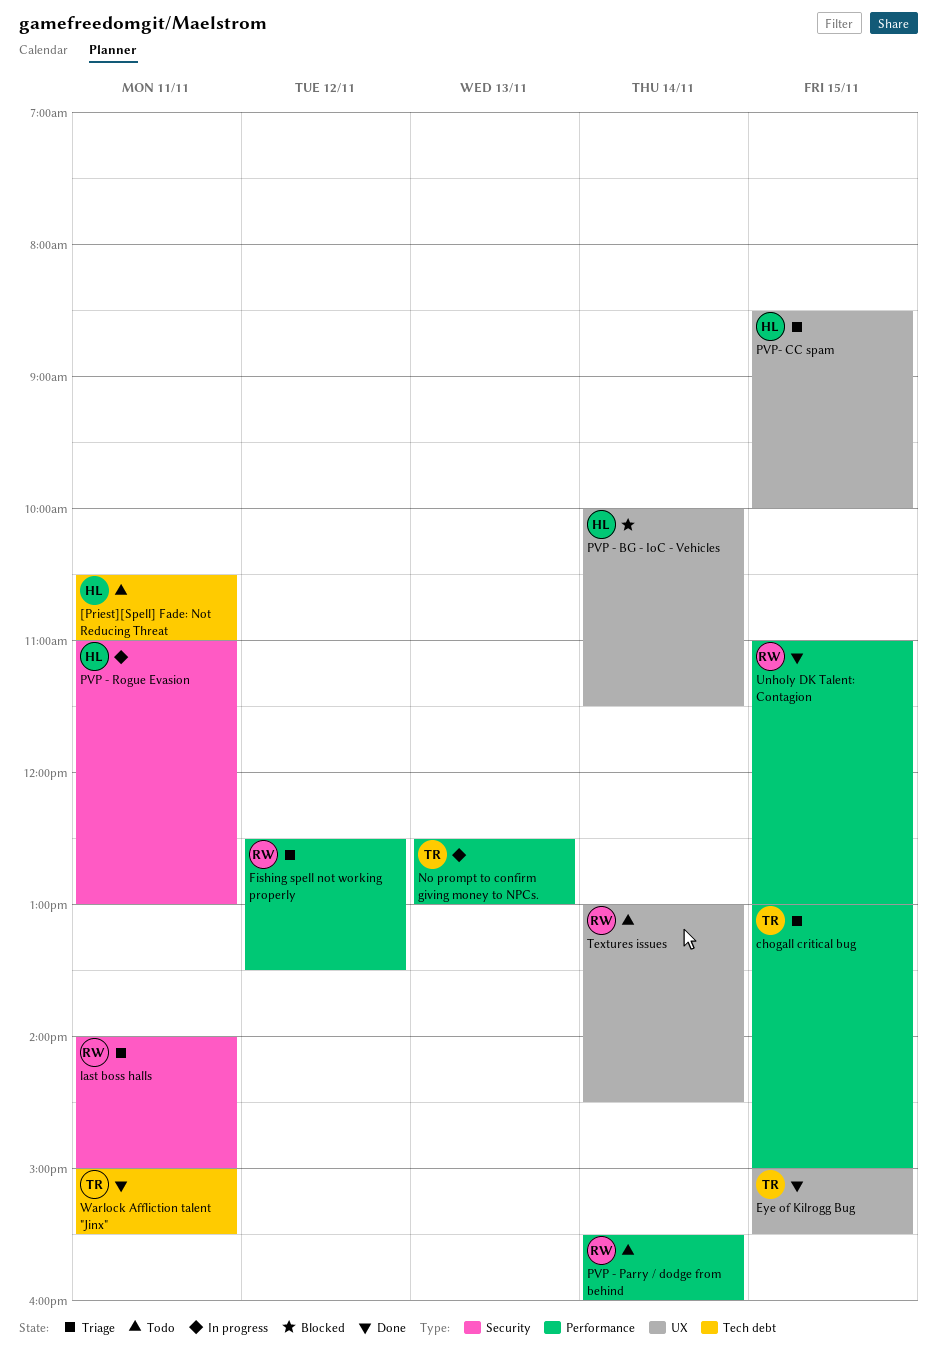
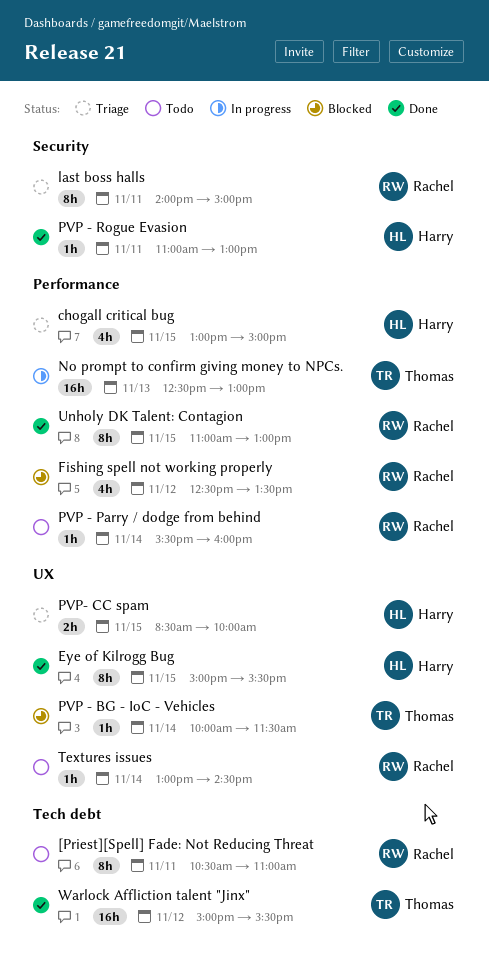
[Priest][Spell] Fade: Not Reducing Threat, owner: Harry -> Rachel
chogall critical bug, owner: Thomas -> Harry
Eye of Kilrogg Bug, owner: Thomas -> Harry
Fishing spell not working properly, status: Triage -> Blocked
PVP - BG - IoC - Vehicles, owner: Harry -> Thomas
PVP - Rogue Evasion, status: In progress -> Done
Warlock Affliction talent "Jinx", day: Nov 11 -> Nov 12

